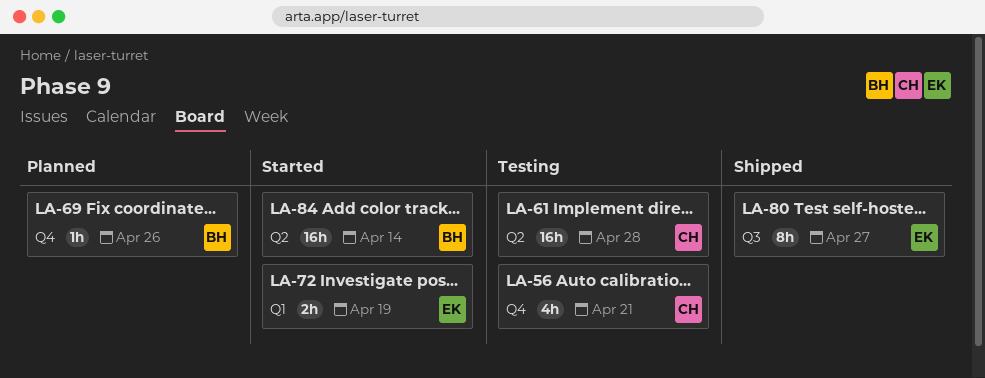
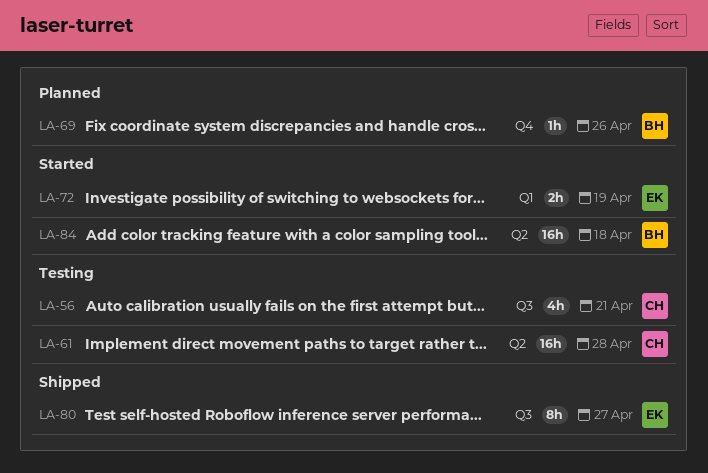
LA-56, label: Q4 -> Q3
LA-84, due: Apr 14 -> Apr 18

